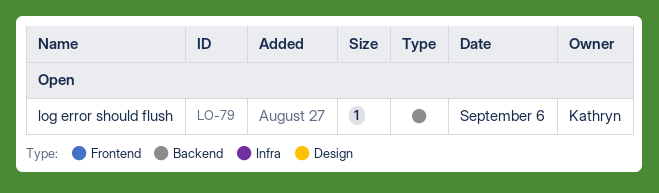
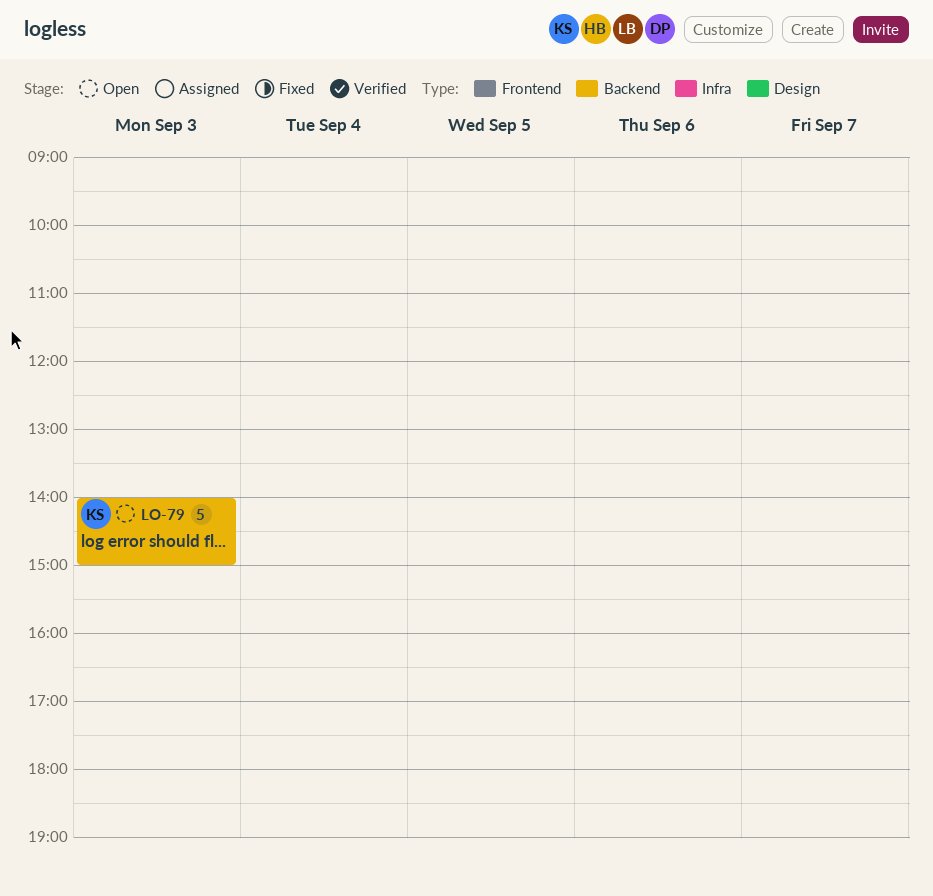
LO-79, estimate: 1 -> 5
LO-79, day: Sep 6 -> Sep 3

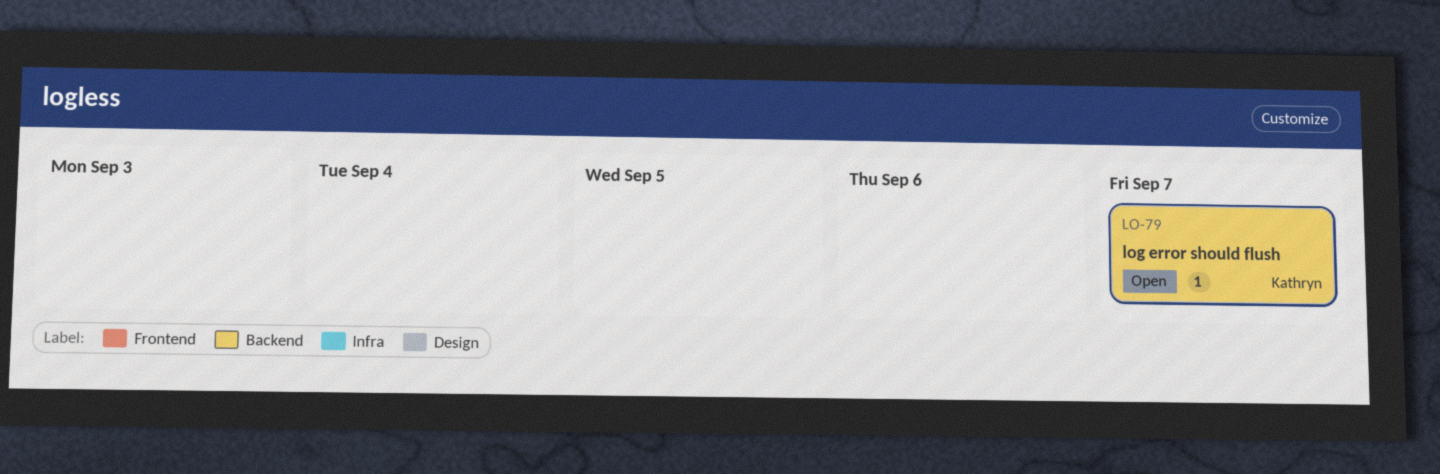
LO-79, estimate: 5 -> 1
LO-79, day: Sep 3 -> Sep 7

